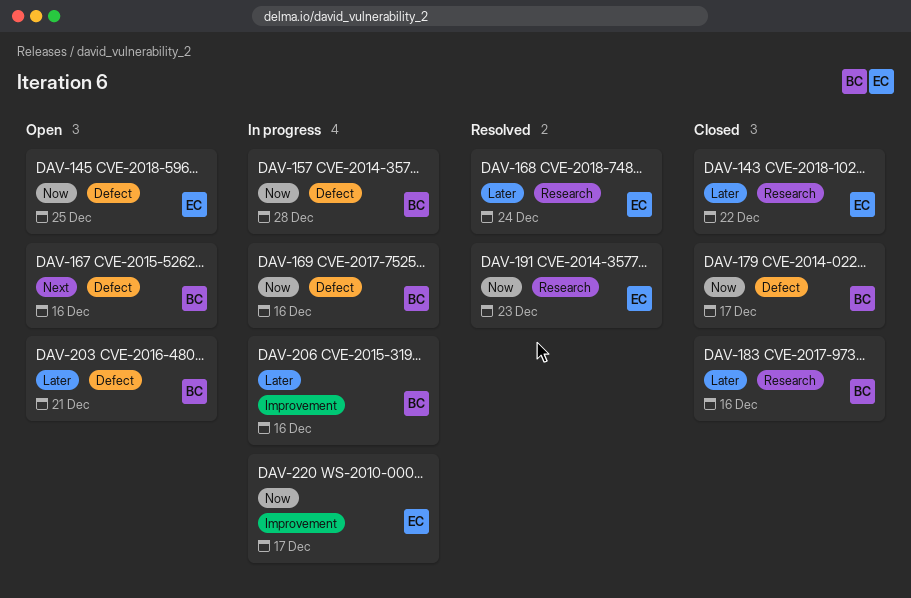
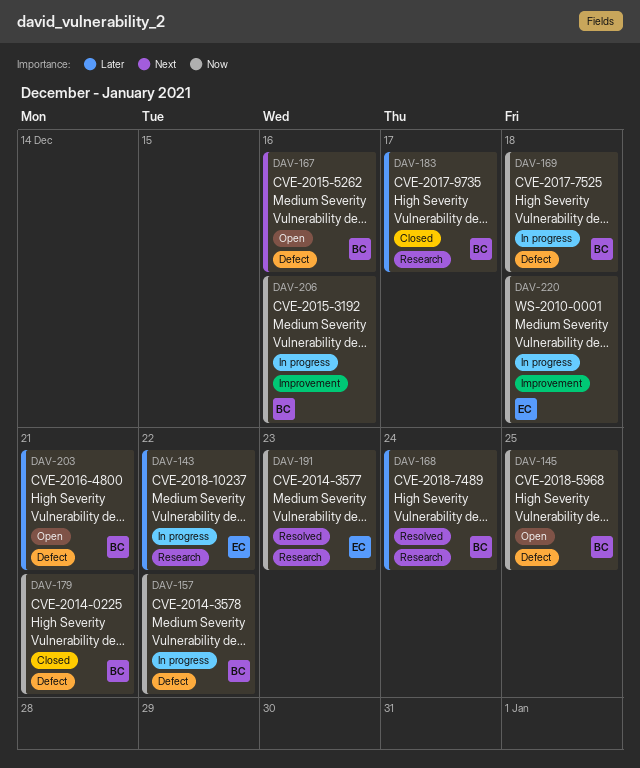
DAV-143, status: Closed -> In progress
DAV-145, owner: EC -> BC
DAV-157, due: Dec 28 -> Dec 22
DAV-168, owner: EC -> BC
DAV-169, due: Dec 16 -> Dec 18
DAV-179, due: Dec 17 -> Dec 21
DAV-183, due: Dec 16 -> Dec 17
DAV-206, priority: Later -> Now
DAV-220, due: Dec 17 -> Dec 18

